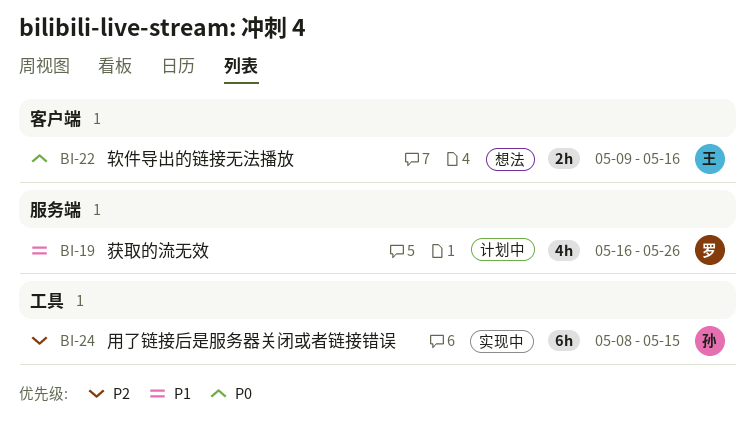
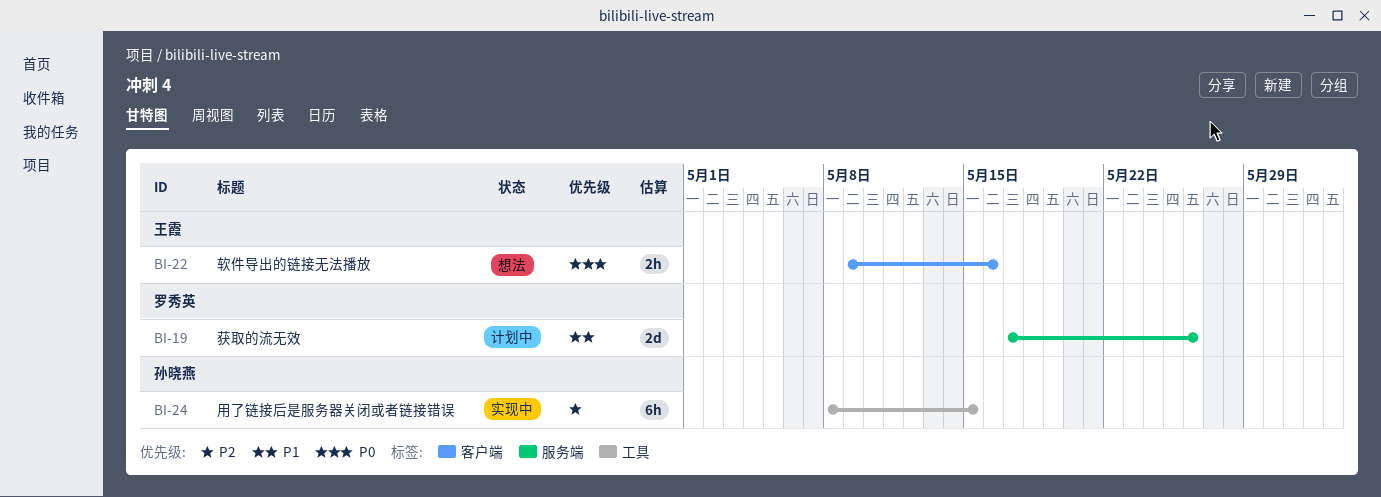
BI-19, estimate: 4h -> 2d
BI-19, start: May 16 -> May 17

